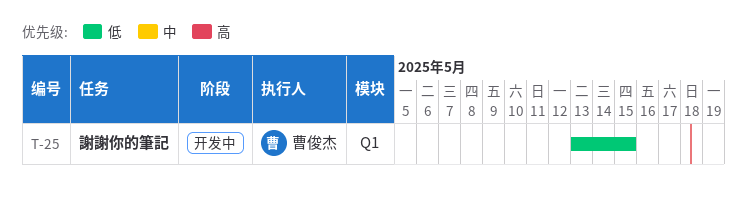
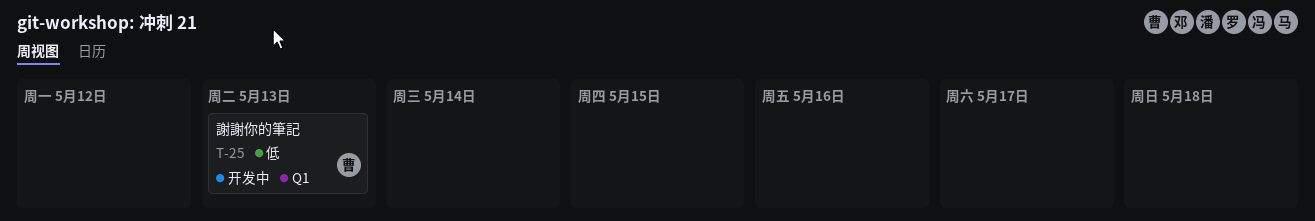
T-25, due: May 15 -> May 13

